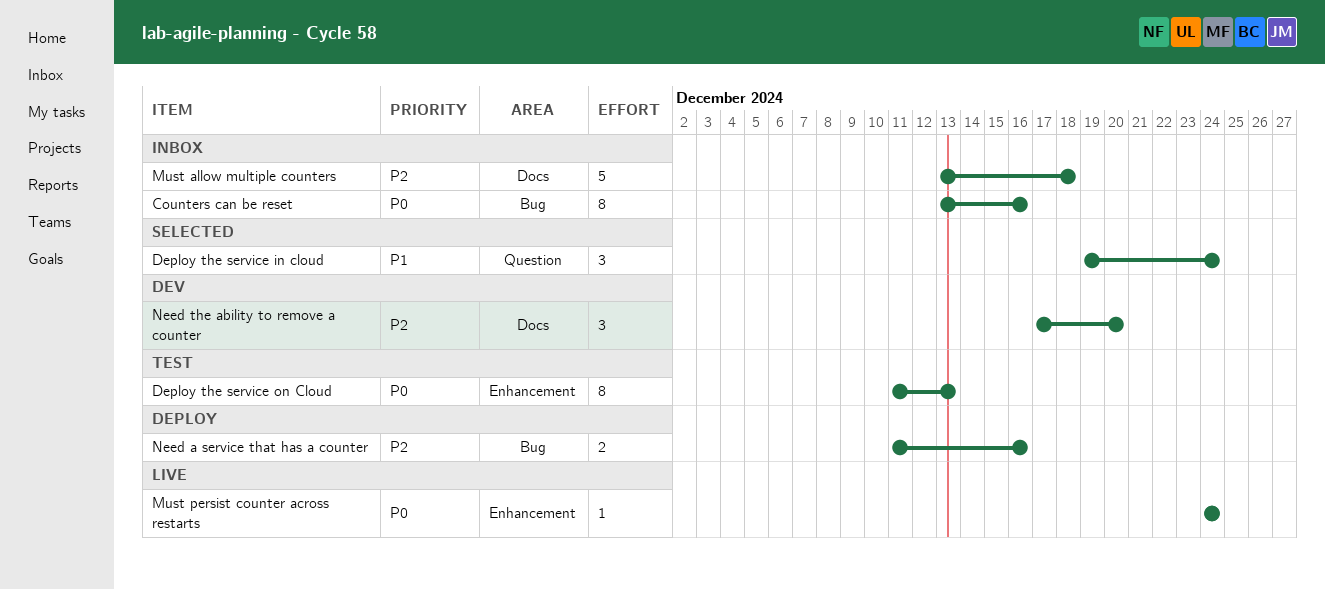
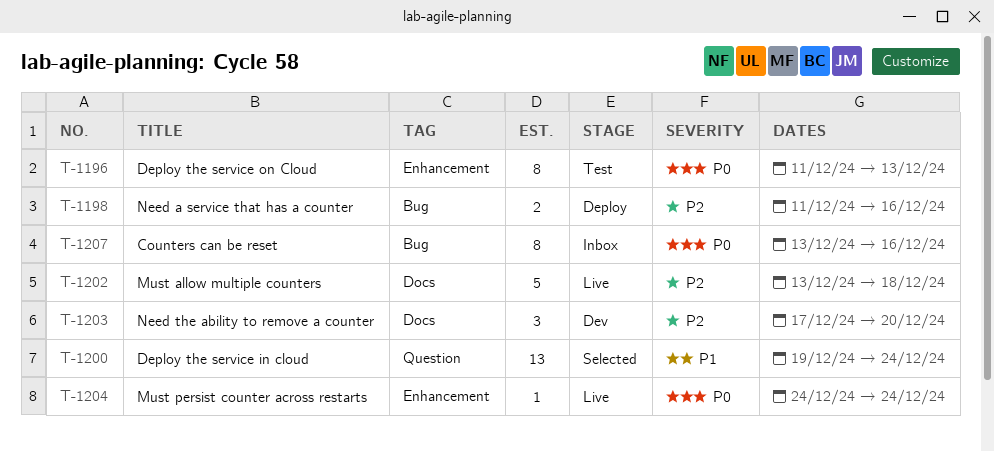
Deploy the service in cloud, estimate: 3 -> 13
Must allow multiple counters, status: Inbox -> Live

